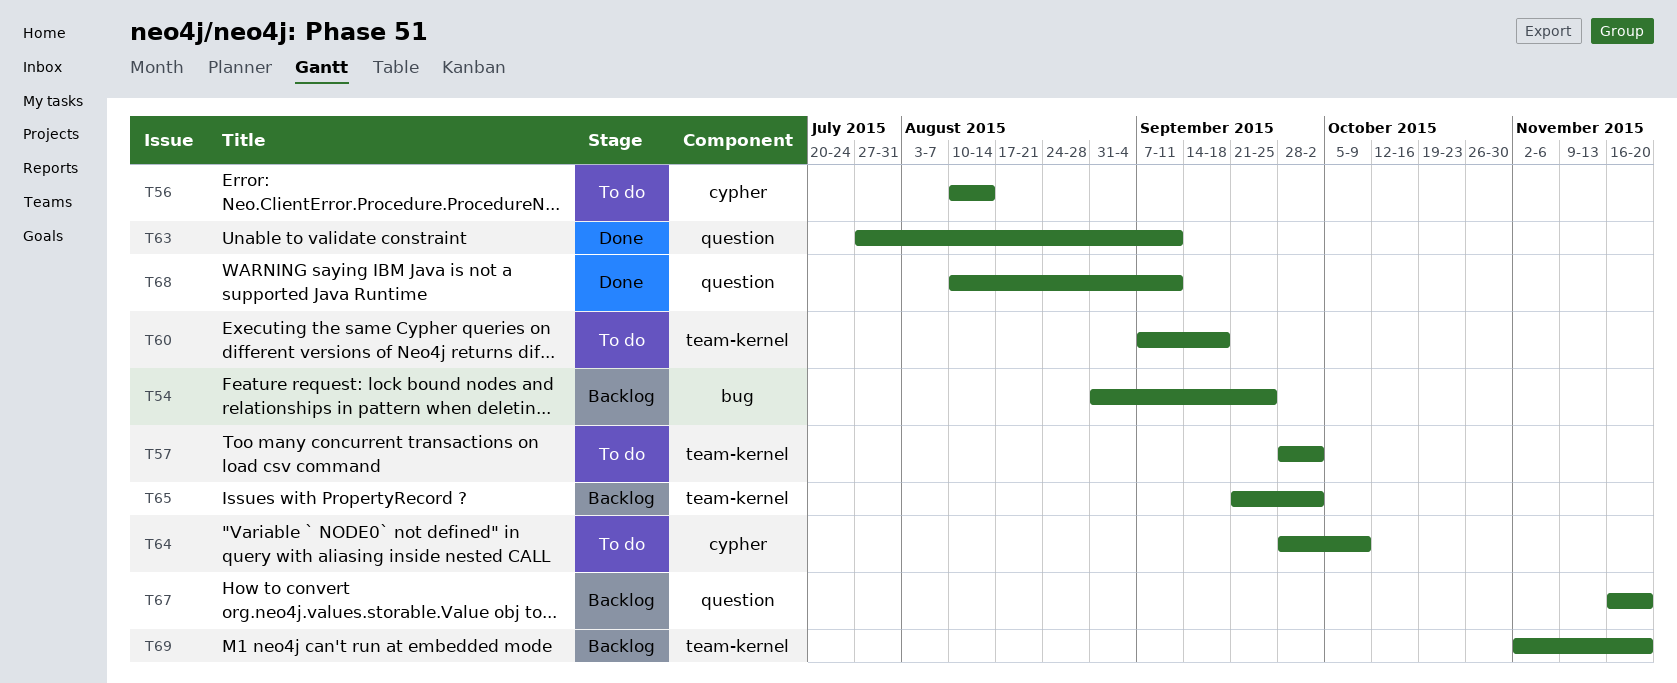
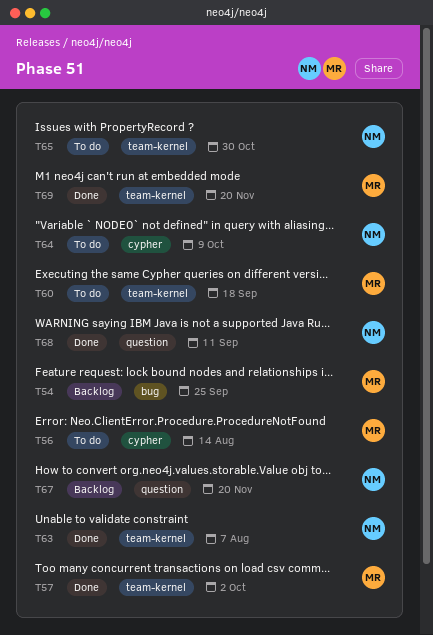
T57, status: To do -> Done
T63, label: question -> team-kernel
T63, due: Sep 11 -> Aug 7
T65, status: Backlog -> To do
T65, due: Oct 2 -> Oct 30
T69, status: Backlog -> Done

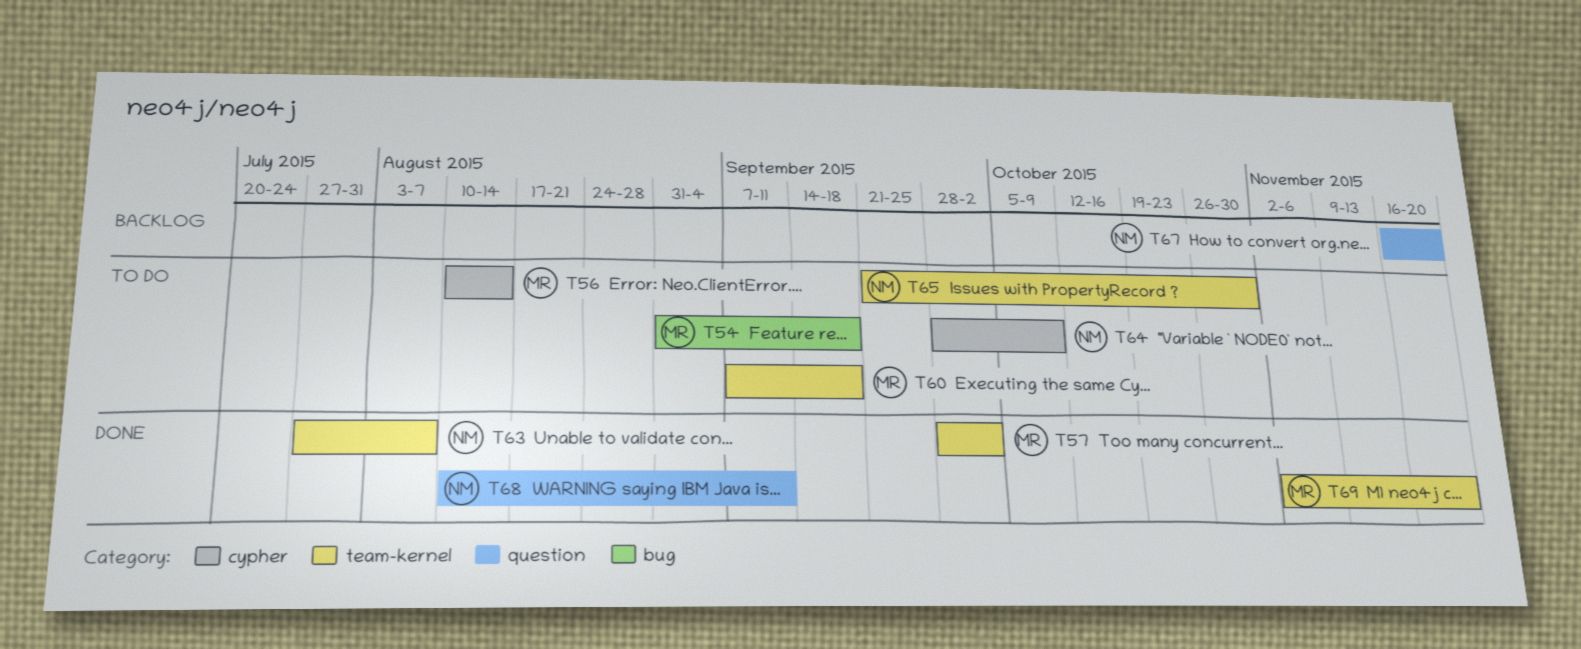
T54, status: Backlog -> To do
T54, due: Sep 25 -> Sep 18

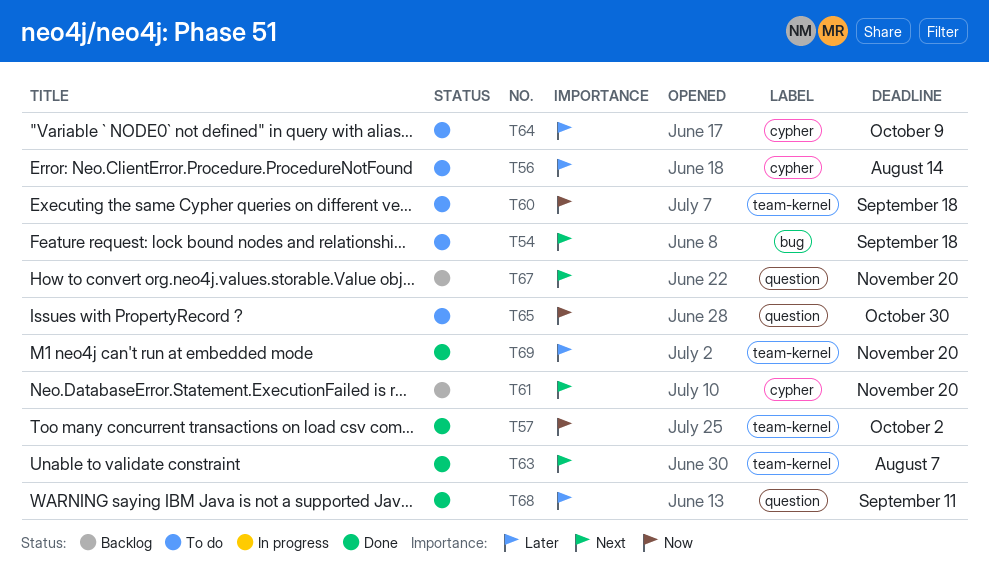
T61: none -> present
T65, label: team-kernel -> question

